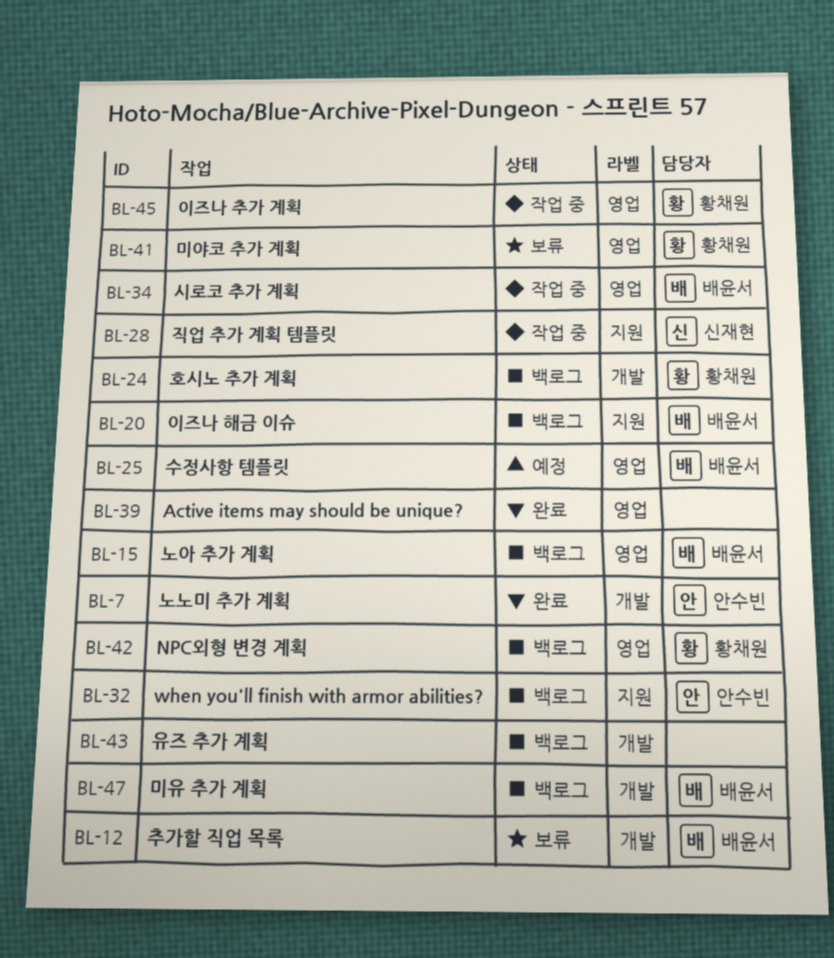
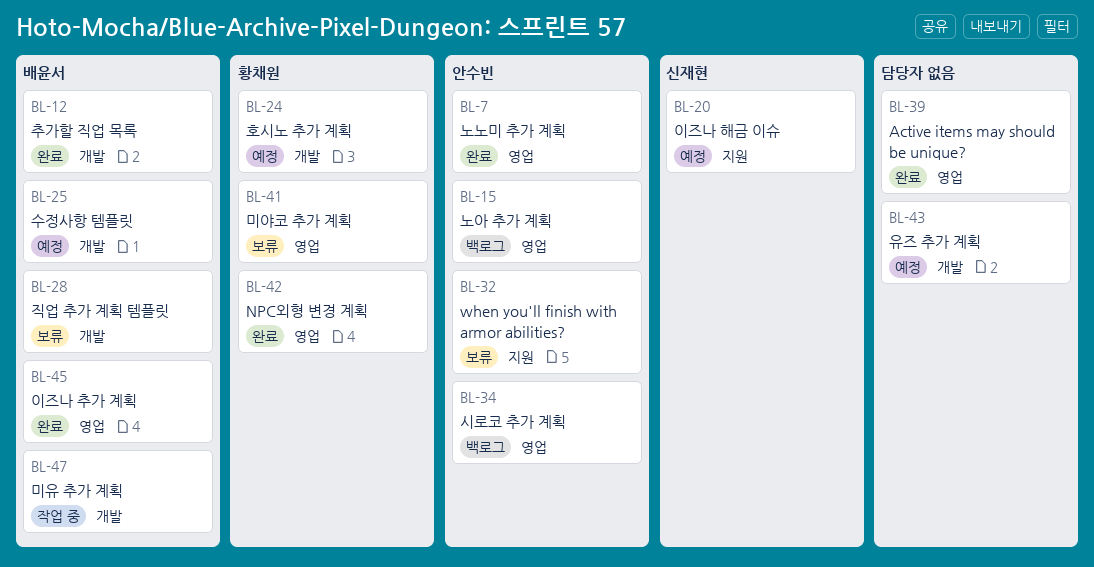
BL-7, label: 개발 -> 영업
BL-12, status: 보류 -> 완료
BL-15, owner: 배윤서 -> 안수빈
BL-20, status: 백로그 -> 예정
BL-20, owner: 배윤서 -> 신재현
BL-24, status: 백로그 -> 예정
BL-25, label: 영업 -> 개발
BL-28, status: 작업 중 -> 보류
BL-28, owner: 신재현 -> 배윤서
BL-28, label: 지원 -> 개발
BL-32, status: 백로그 -> 보류
BL-34, status: 작업 중 -> 백로그
BL-34, owner: 배윤서 -> 안수빈
BL-42, status: 백로그 -> 완료
BL-43, status: 백로그 -> 예정
BL-45, status: 작업 중 -> 완료
BL-45, owner: 황채원 -> 배윤서
BL-47, status: 백로그 -> 작업 중

